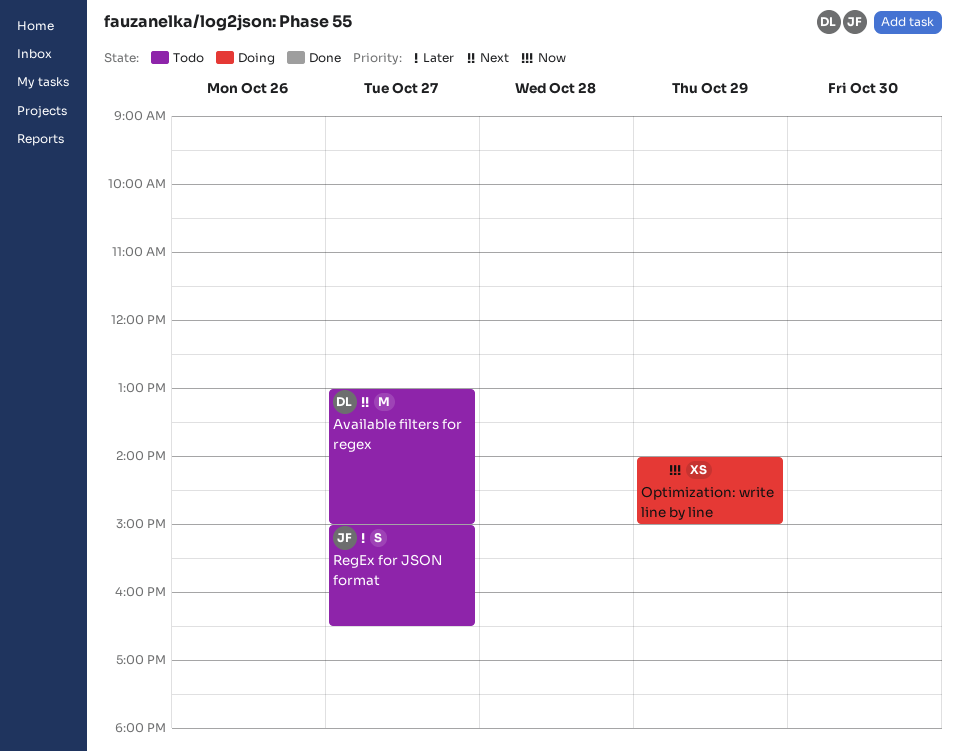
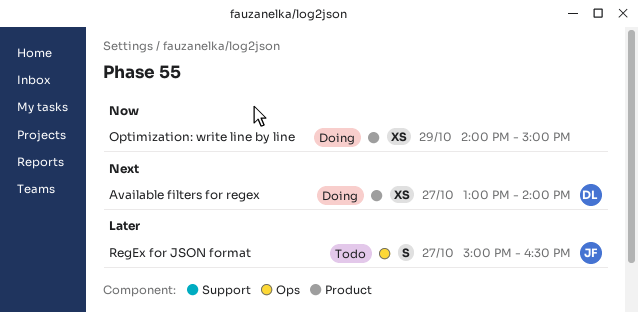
Available filters for regex, status: Todo -> Doing
Available filters for regex, estimate: M -> XS
Available filters for regex, ends: 15:00 -> 14:00

